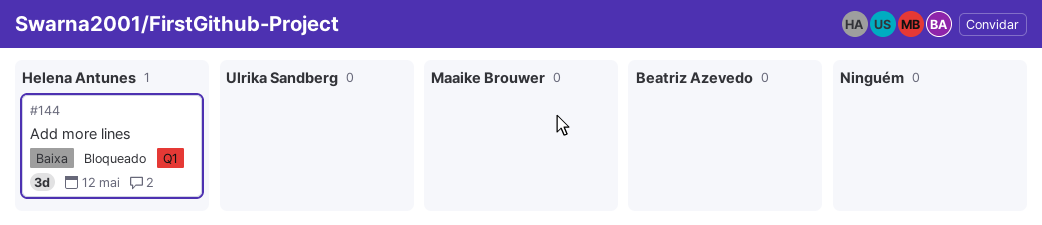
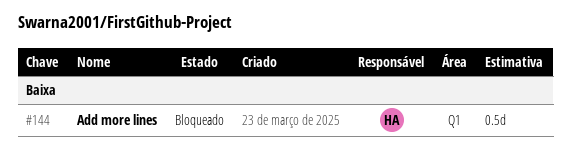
#144, estimate: 3d -> 0.5d

